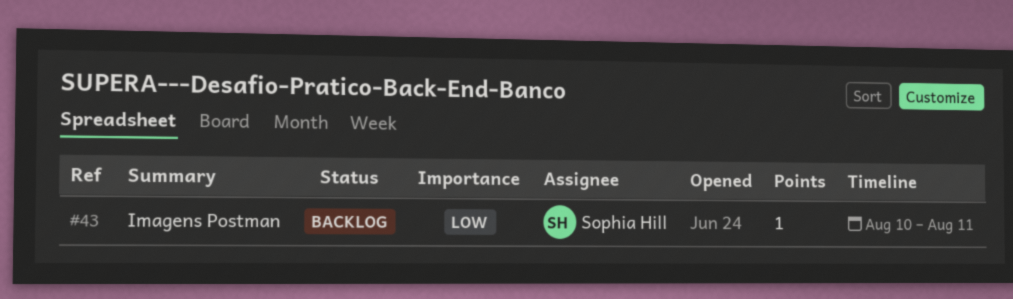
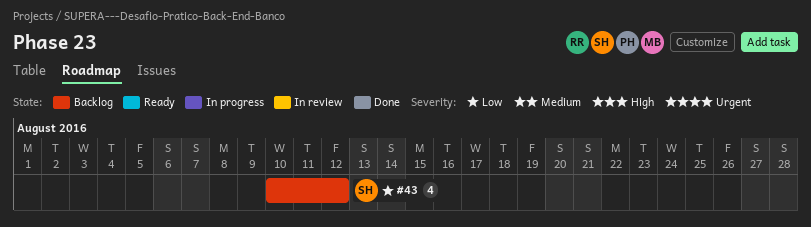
#43, estimate: 1 -> 4
#43, due: Aug 11 -> Aug 12

